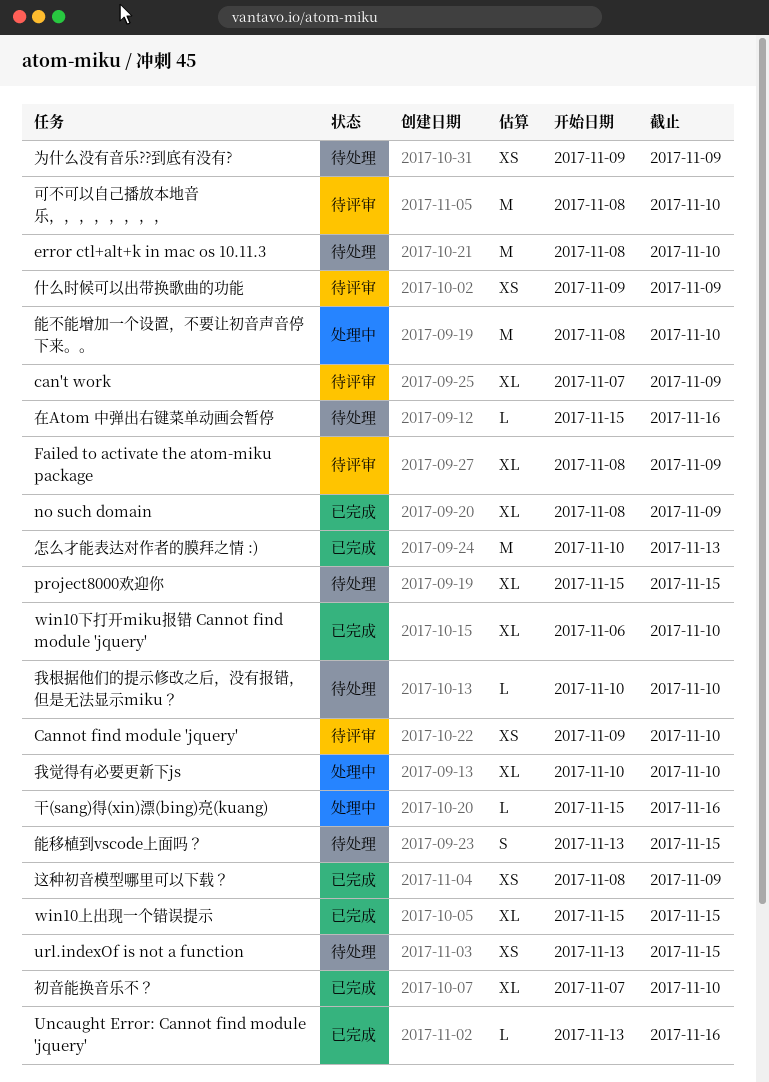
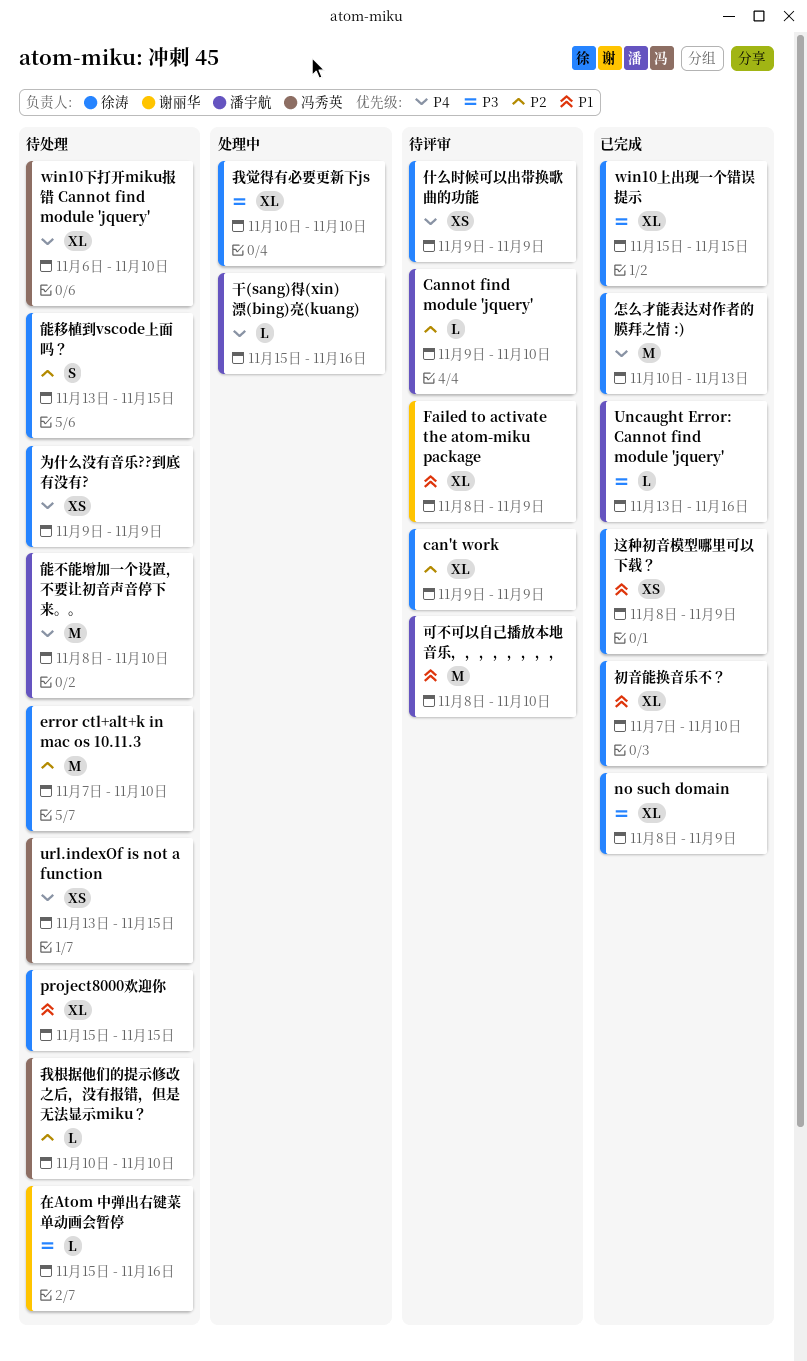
can't work, start: Nov 7 -> Nov 9
Cannot find module 'jquery', estimate: XS -> L
error ctl+alt+k in mac os 10.11.3, start: Nov 8 -> Nov 7
win10下打开miku报错 Cannot find module 'jquery', status: 已完成 -> 待处理
能不能增加一个设置，不要让初音声音停下来。。, status: 处理中 -> 待处理

